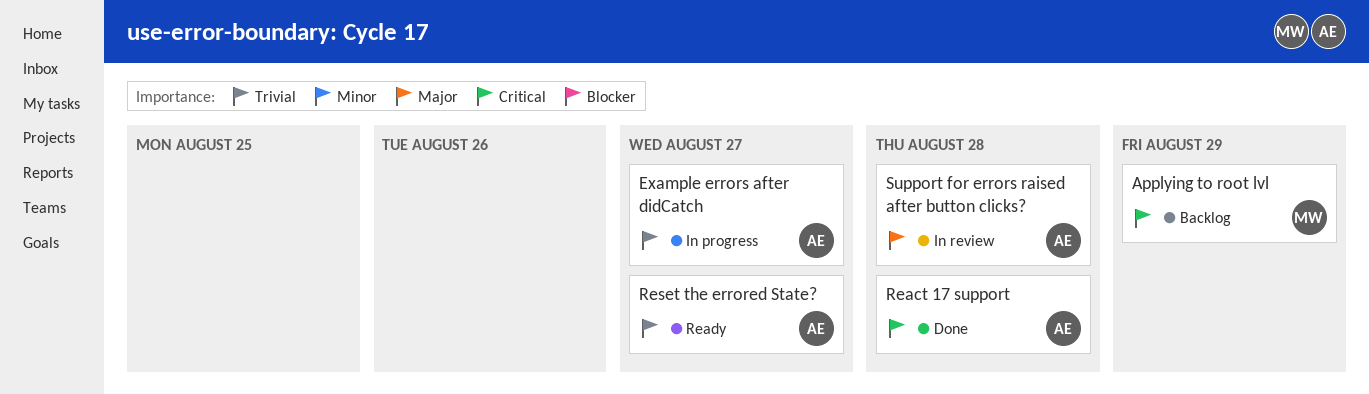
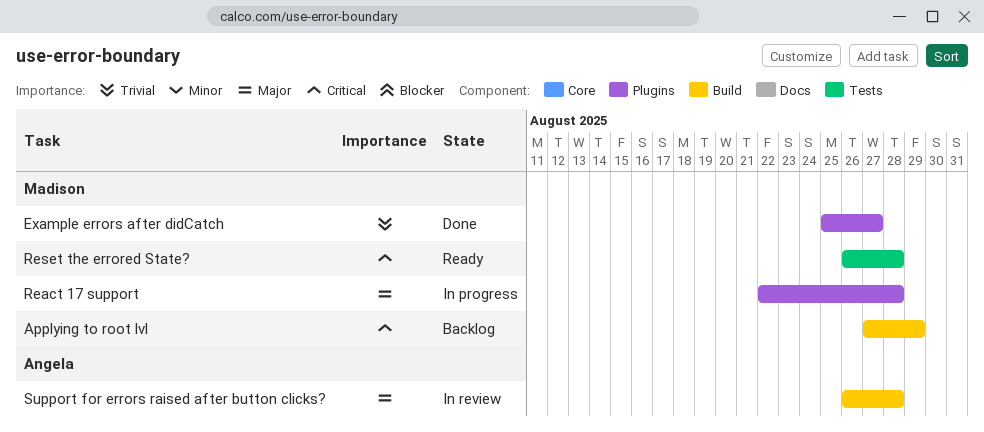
Example errors after didCatch, status: In progress -> Done
Example errors after didCatch, owner: Angela -> Madison
React 17 support, status: Done -> In progress
React 17 support, owner: Angela -> Madison
React 17 support, priority: Critical -> Major
Reset the errored State?, owner: Angela -> Madison
Reset the errored State?, priority: Trivial -> Critical
Reset the errored State?, due: Aug 27 -> Aug 28

